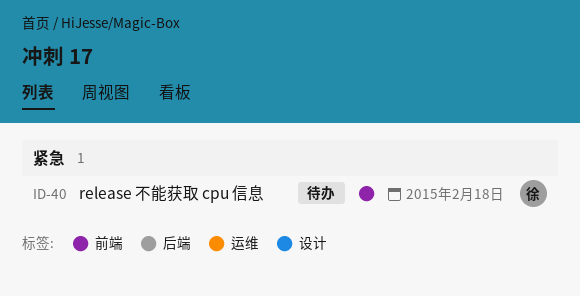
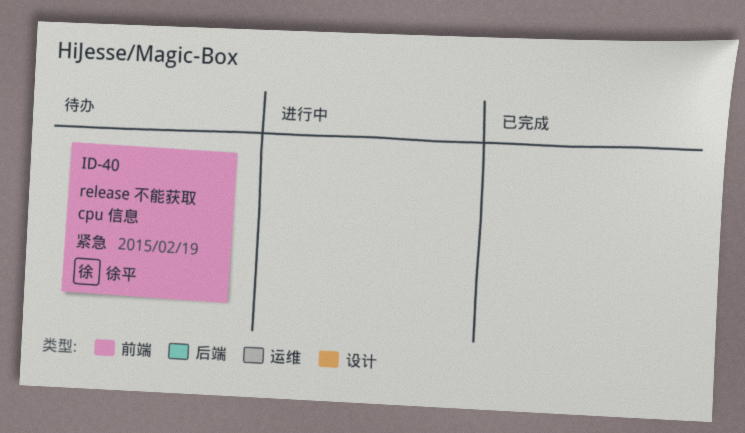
ID-40, due: Feb 18 -> Feb 19

